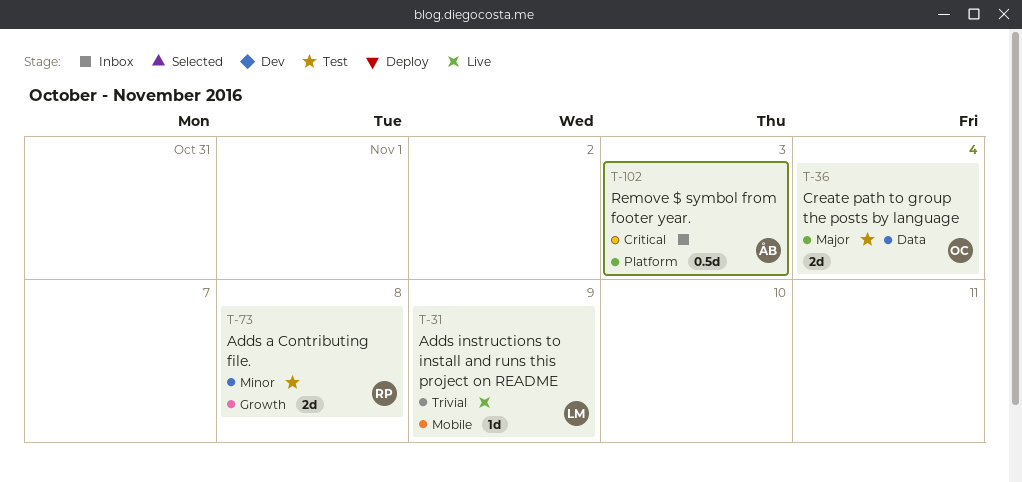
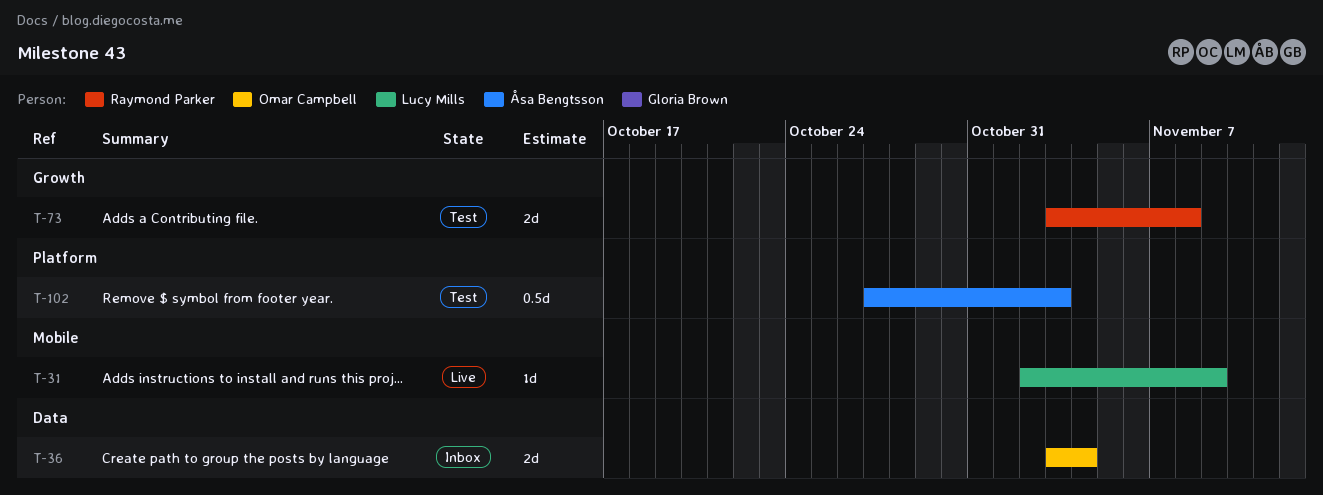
T-36, status: Test -> Inbox
T-102, status: Inbox -> Test

